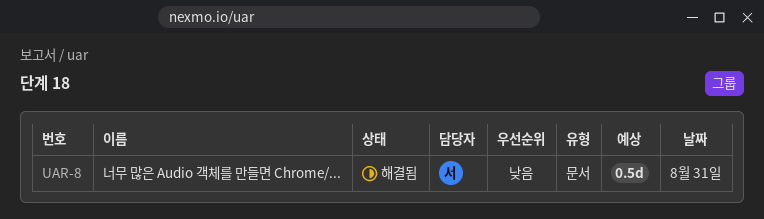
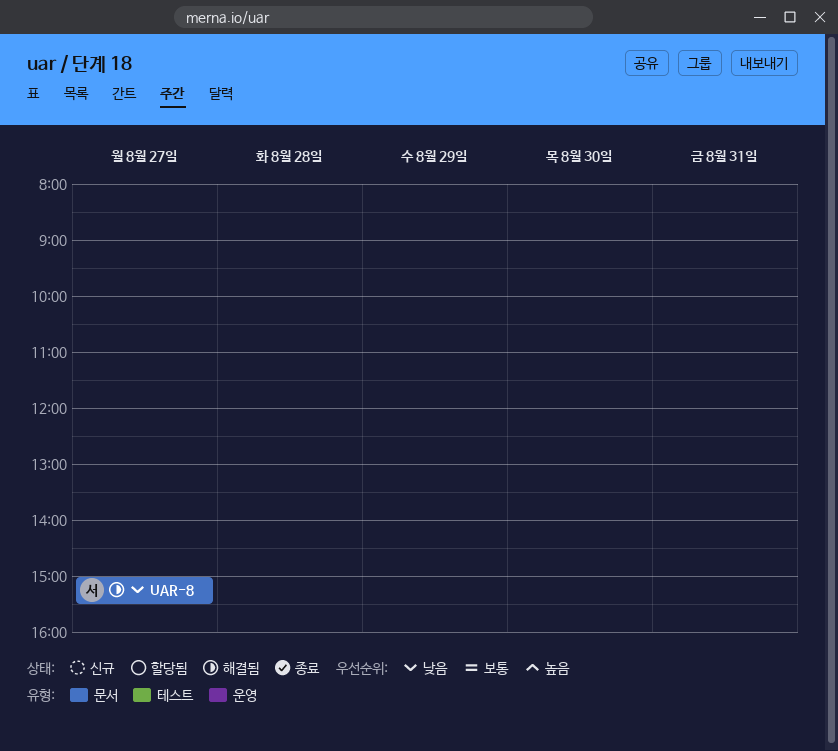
UAR-8, day: Aug 31 -> Aug 27

